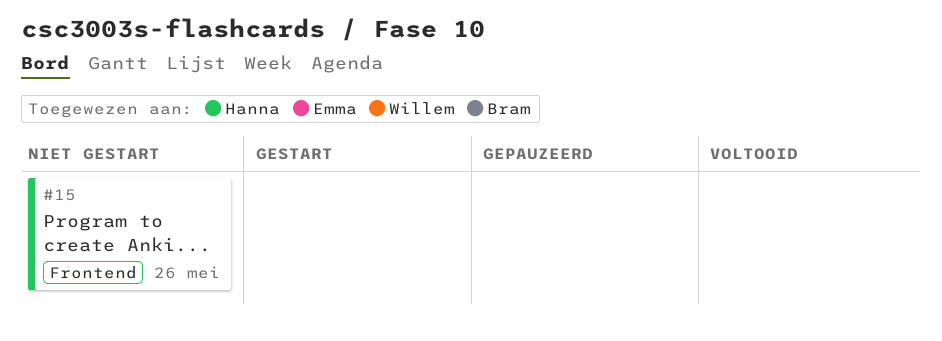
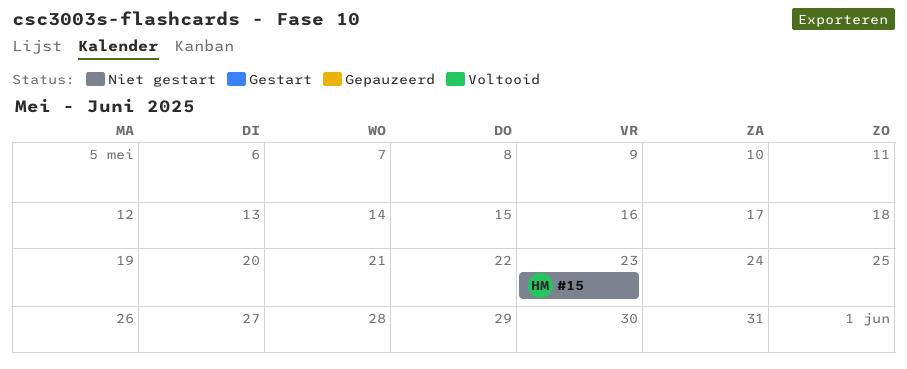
#15, due: May 26 -> May 23

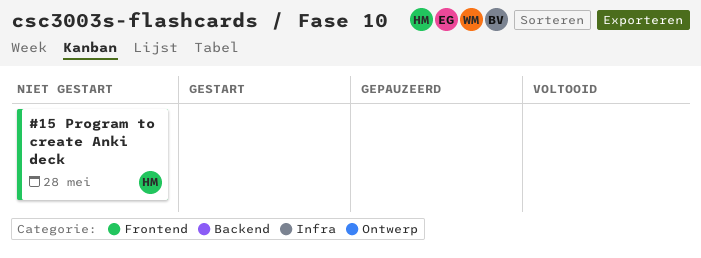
#15, due: May 23 -> May 28

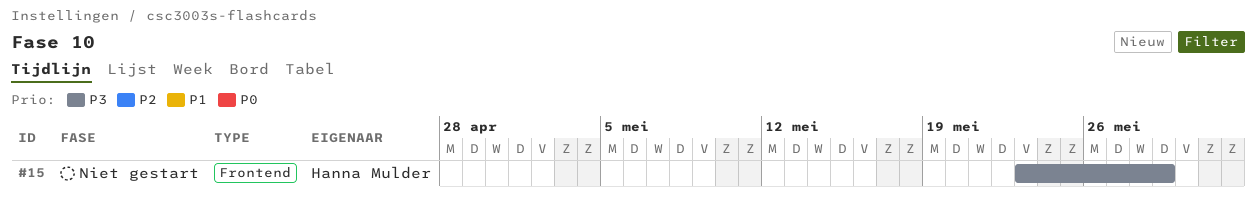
#15, due: May 28 -> May 29

